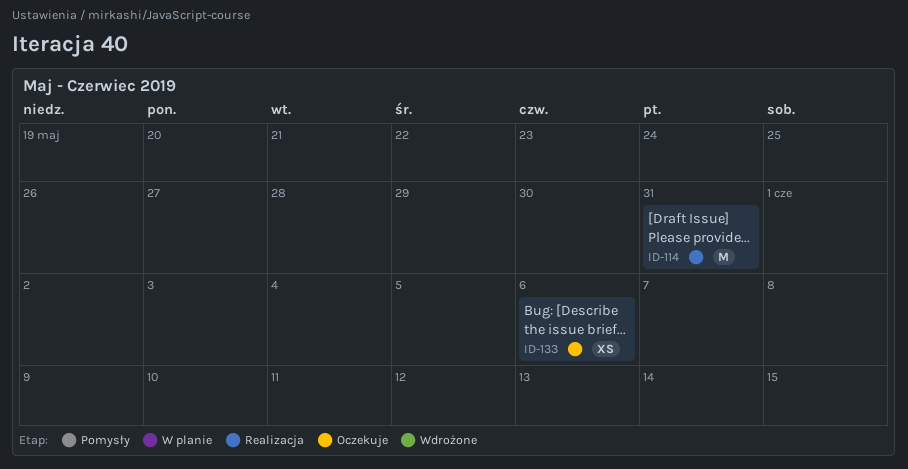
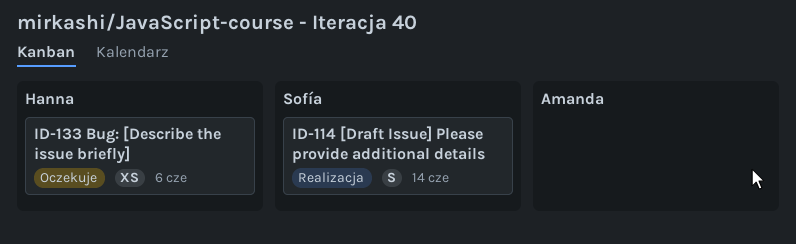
ID-114, estimate: M -> S
ID-114, due: May 31 -> Jun 14

